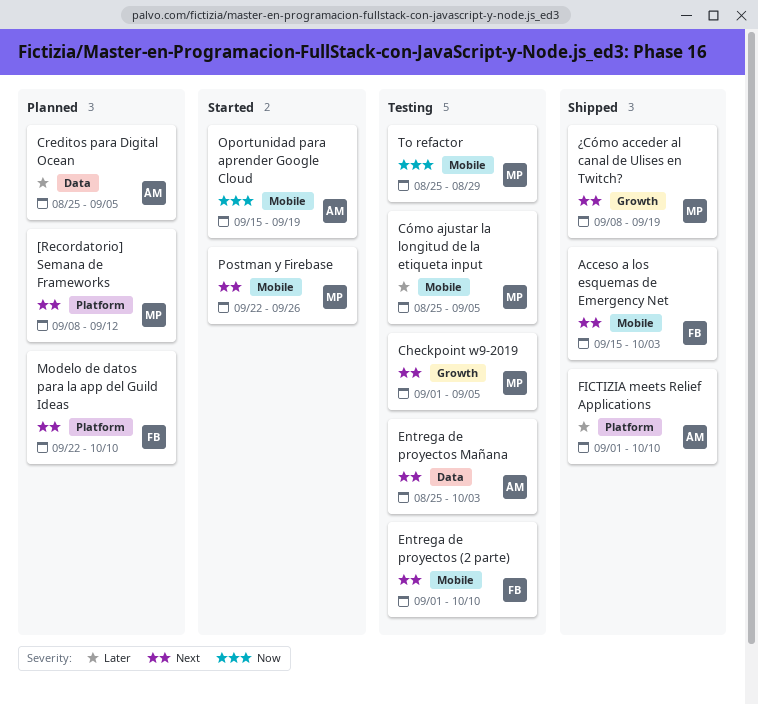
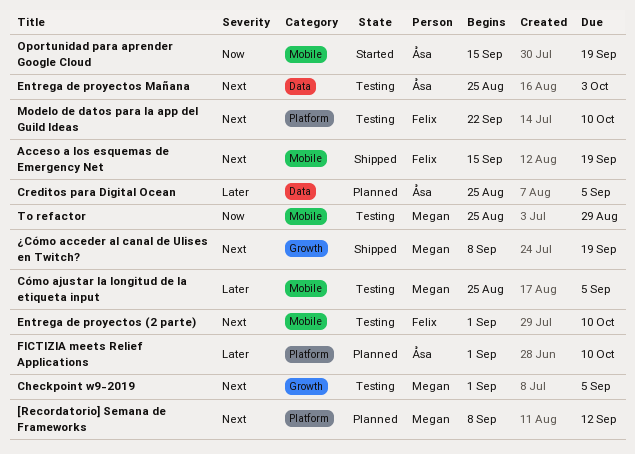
Acceso a los esquemas de Emergency Net, due: Oct 3 -> Sep 19
FICTIZIA meets Relief Applications, status: Shipped -> Planned
Modelo de datos para la app del Guild Ideas, status: Planned -> Testing
Postman y Firebase: present -> none

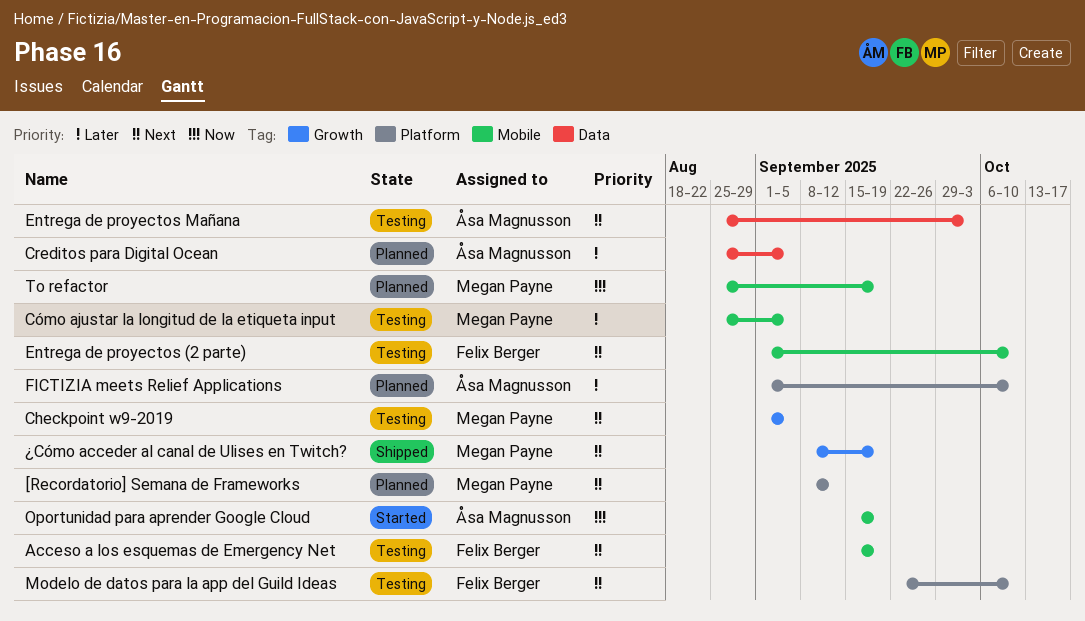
Acceso a los esquemas de Emergency Net, status: Shipped -> Testing
To refactor, status: Testing -> Planned
To refactor, due: Aug 29 -> Sep 19

